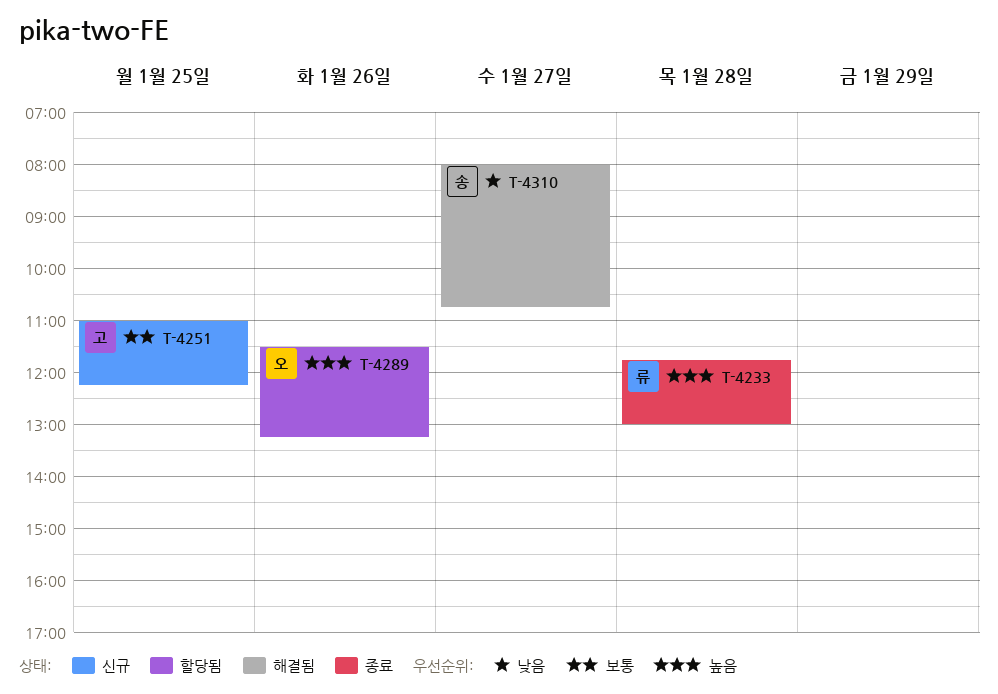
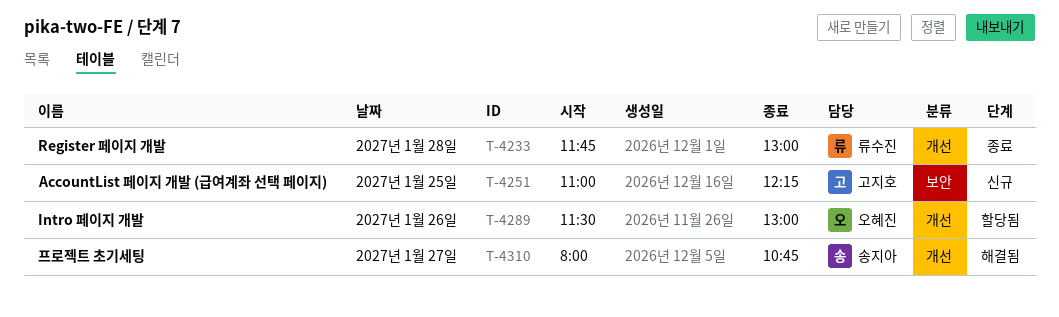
T-4289, ends: 13:15 -> 13:00

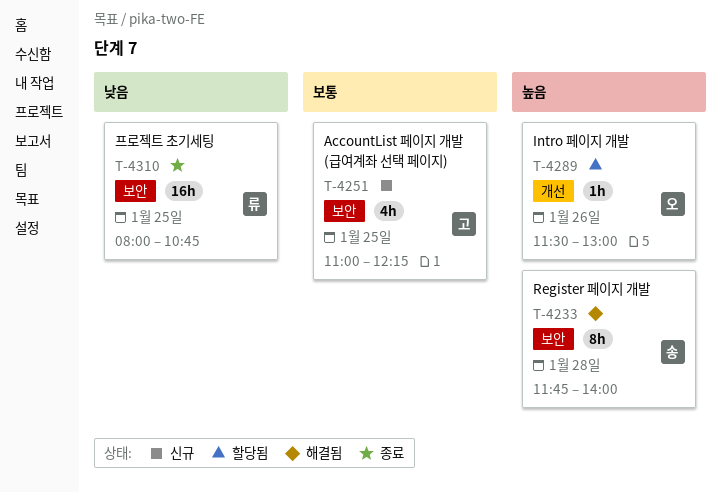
T-4233, status: 종료 -> 해결됨
T-4233, owner: 류수진 -> 송지아
T-4233, label: 개선 -> 보안
T-4233, ends: 13:00 -> 14:00
T-4310, status: 해결됨 -> 종료
T-4310, owner: 송지아 -> 류수진
T-4310, label: 개선 -> 보안
T-4310, day: Jan 27 -> Jan 25

